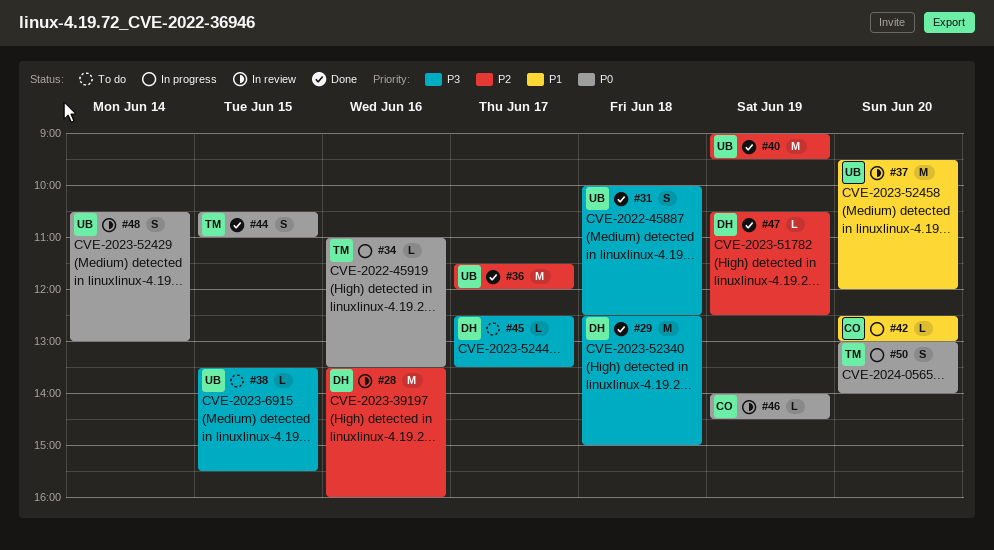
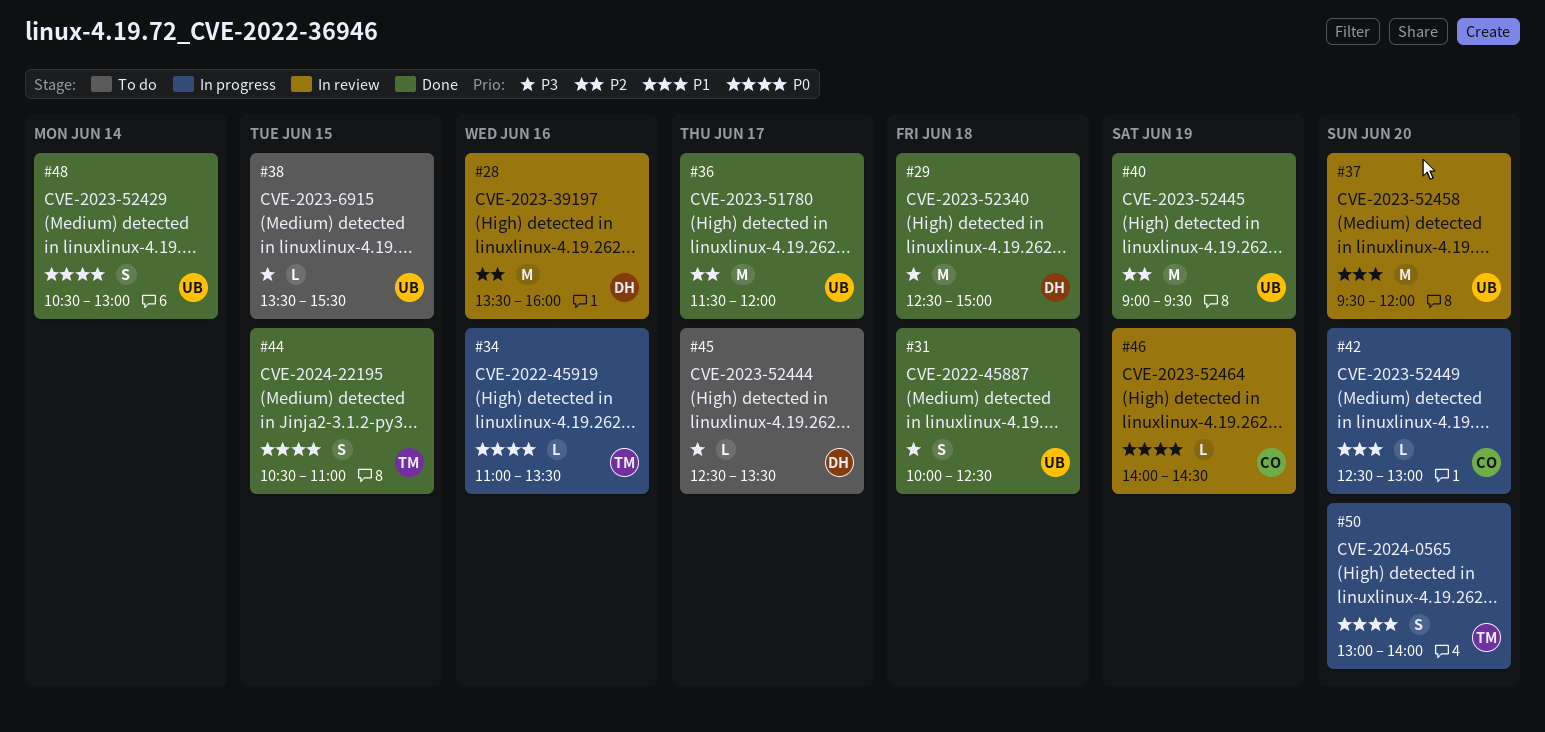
#47: present -> none
#48, status: In review -> Done

